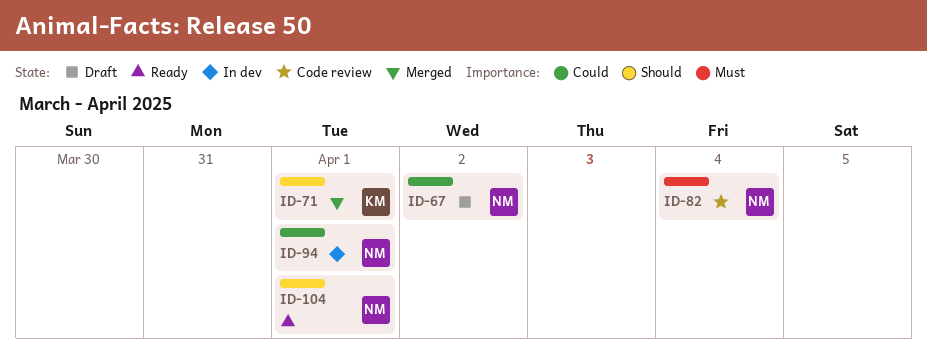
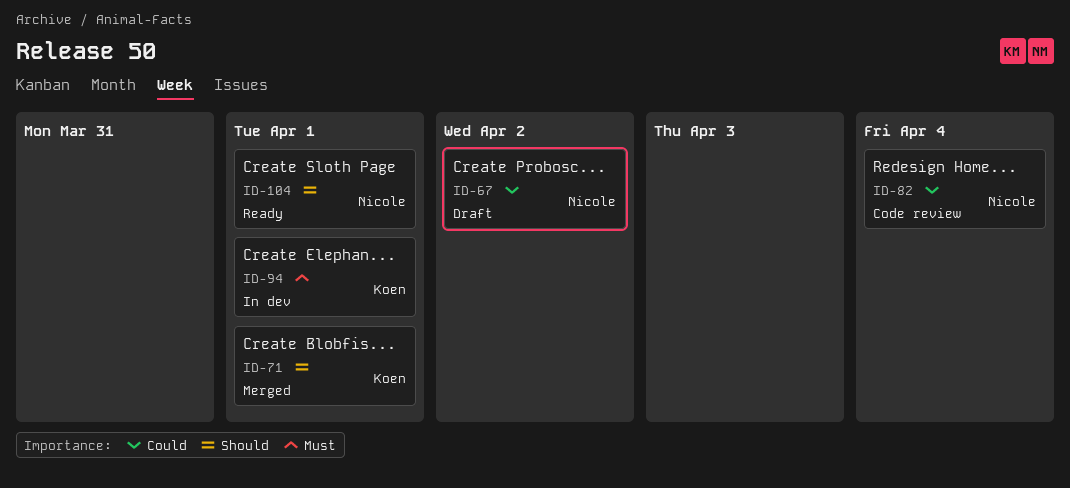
ID-82, priority: Must -> Could
ID-94, owner: Nicole -> Koen
ID-94, priority: Could -> Must

